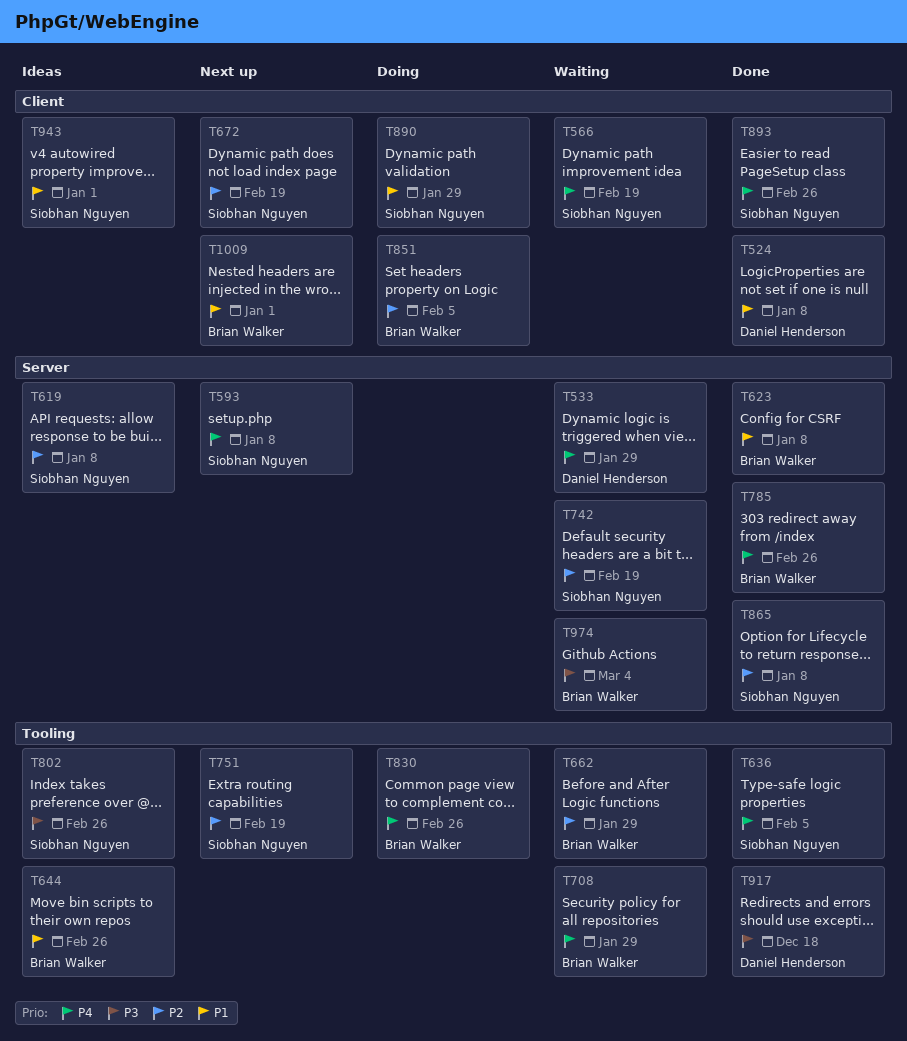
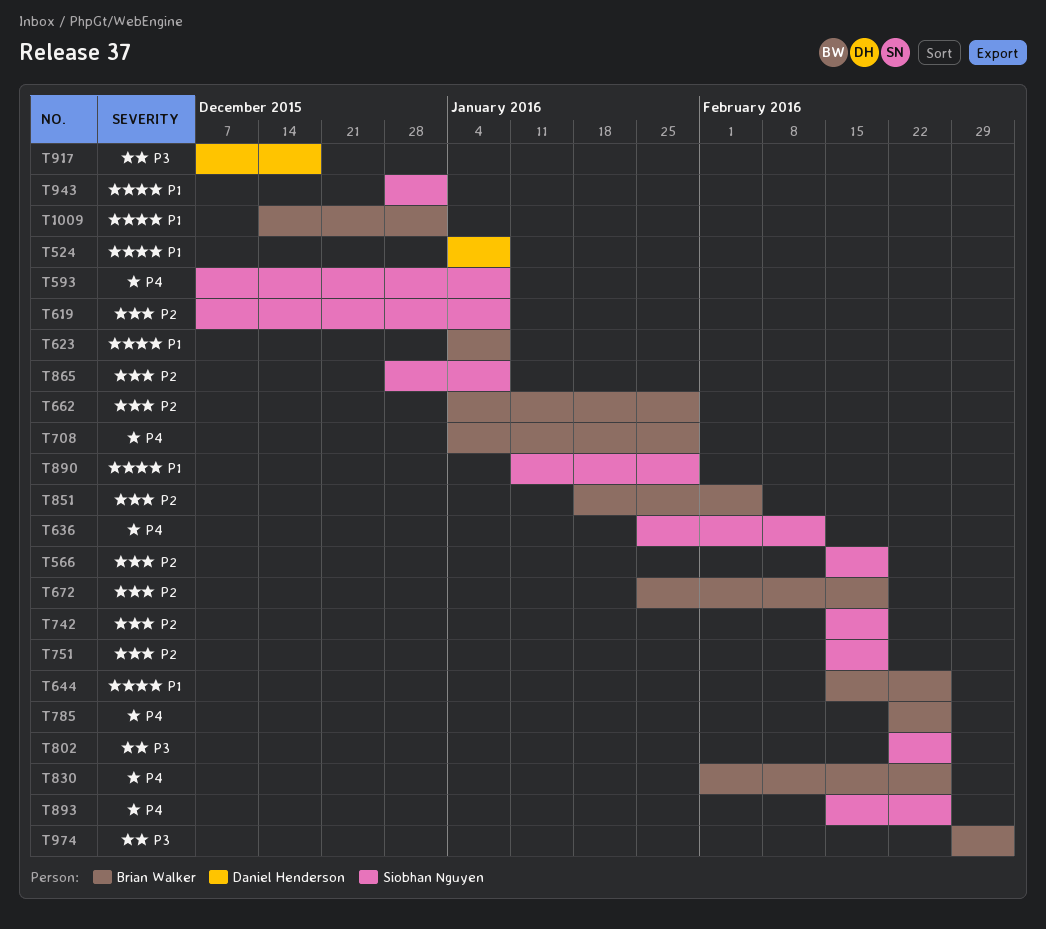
T533: present -> none
T566, priority: P4 -> P2
T636, due: Feb 5 -> Feb 12
T672, owner: Siobhan Nguyen -> Brian Walker

